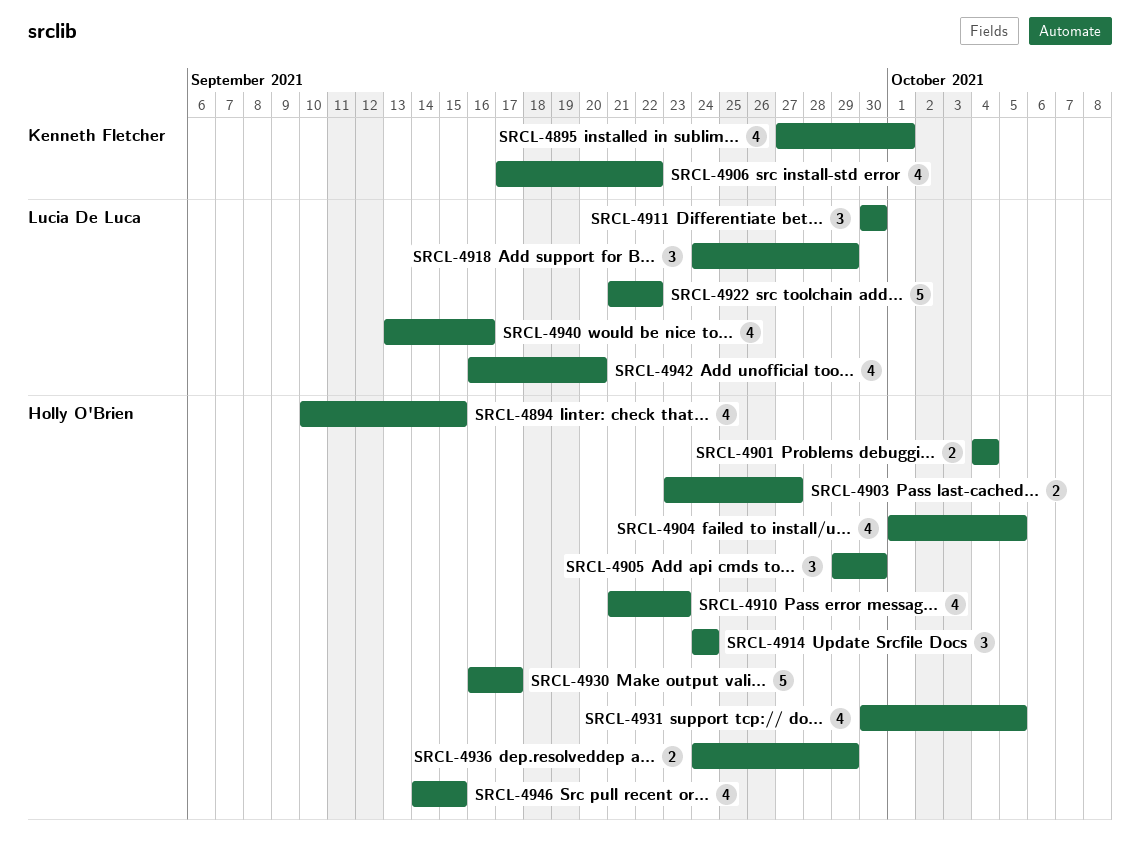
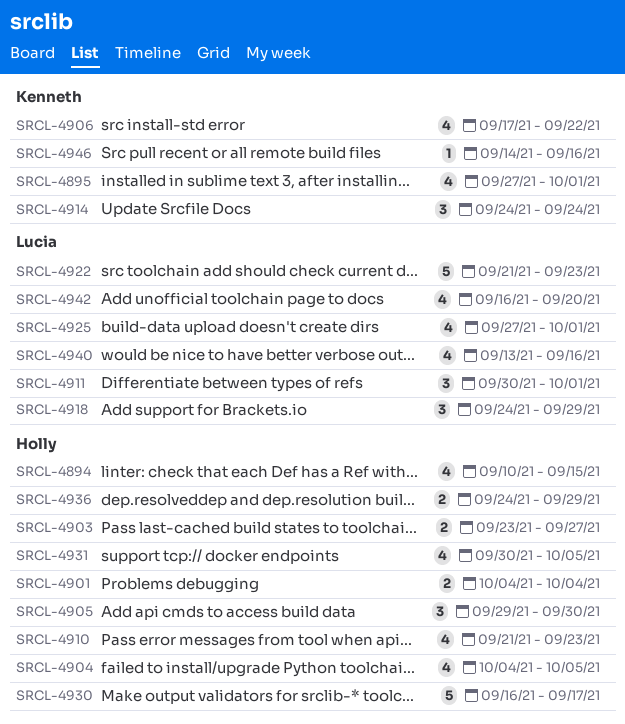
SRCL-4904, start: Oct 1 -> Oct 4
SRCL-4911, due: Sep 30 -> Oct 1
SRCL-4914, owner: Holly O'Brien -> Kenneth Fletcher
SRCL-4922, due: Sep 22 -> Sep 23
SRCL-4925: none -> present
SRCL-4946, owner: Holly O'Brien -> Kenneth Fletcher
SRCL-4946, estimate: 4 -> 1
SRCL-4946, due: Sep 15 -> Sep 16

